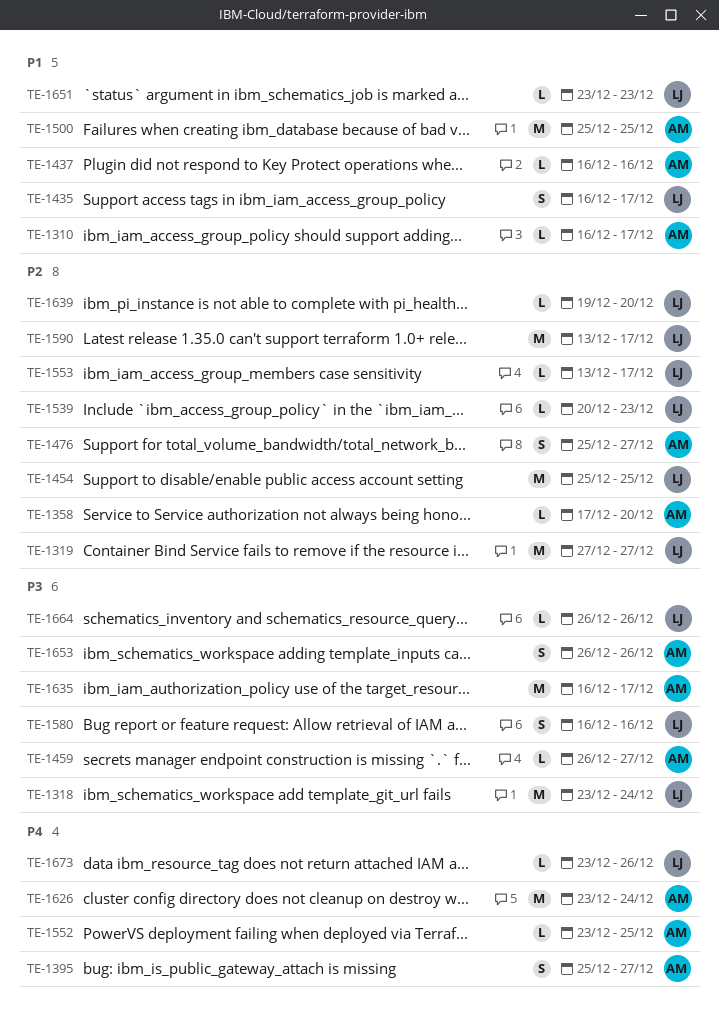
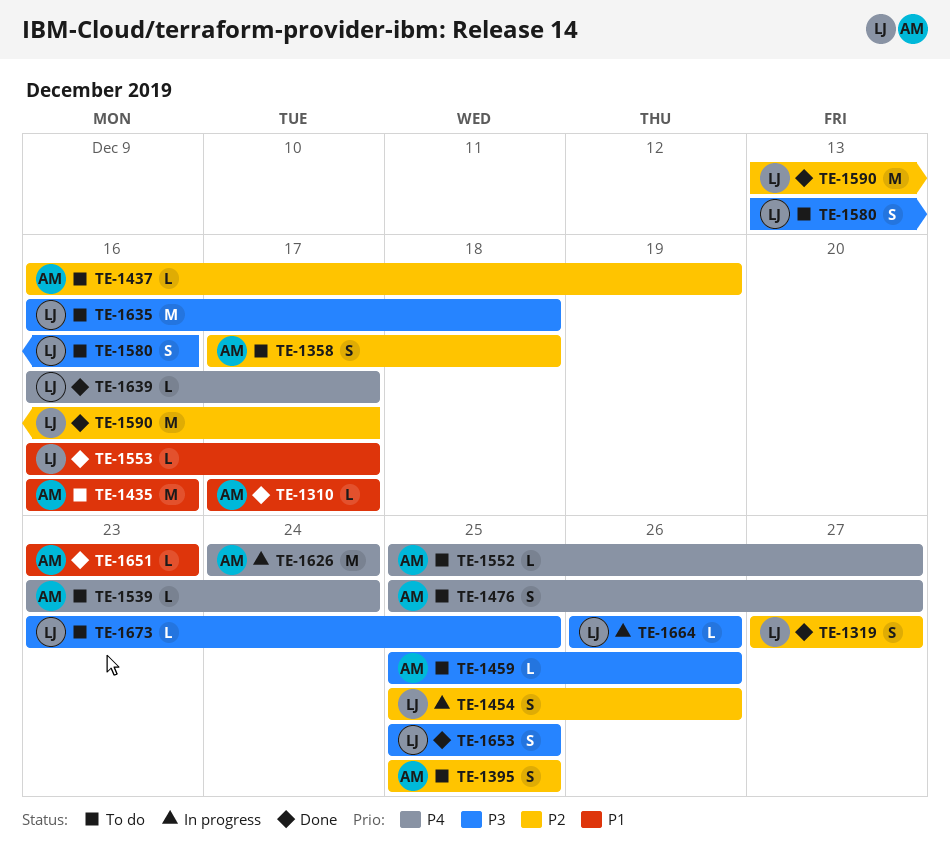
TE-1310, start: Dec 16 -> Dec 17
TE-1318: present -> none
TE-1319, estimate: M -> S
TE-1358, estimate: L -> S
TE-1358, due: Dec 20 -> Dec 18
TE-1395, priority: P4 -> P2
TE-1395, due: Dec 27 -> Dec 25
TE-1435, owner: LJ -> AM
TE-1435, estimate: S -> M
TE-1435, due: Dec 17 -> Dec 16
TE-1437, priority: P1 -> P2
TE-1437, due: Dec 16 -> Dec 19
TE-1454, estimate: M -> S
TE-1454, due: Dec 25 -> Dec 26
TE-1459, start: Dec 26 -> Dec 25
TE-1459, due: Dec 27 -> Dec 26
TE-1476, priority: P2 -> P4
TE-1500: present -> none
TE-1539, owner: LJ -> AM
TE-1539, priority: P2 -> P4
TE-1539, start: Dec 20 -> Dec 23
TE-1539, due: Dec 23 -> Dec 24
TE-1552, start: Dec 23 -> Dec 25
TE-1552, due: Dec 25 -> Dec 27
TE-1553, priority: P2 -> P1
TE-1553, start: Dec 13 -> Dec 16
TE-1580, start: Dec 16 -> Dec 13
TE-1626, start: Dec 23 -> Dec 24
TE-1635, owner: AM -> LJ
TE-1635, due: Dec 17 -> Dec 18
TE-1639, priority: P2 -> P4
TE-1639, start: Dec 19 -> Dec 16
TE-1639, due: Dec 20 -> Dec 17
TE-1651, owner: LJ -> AM
TE-1653, owner: AM -> LJ
TE-1653, start: Dec 26 -> Dec 25
TE-1653, due: Dec 26 -> Dec 25
TE-1673, priority: P4 -> P3
TE-1673, due: Dec 26 -> Dec 25

